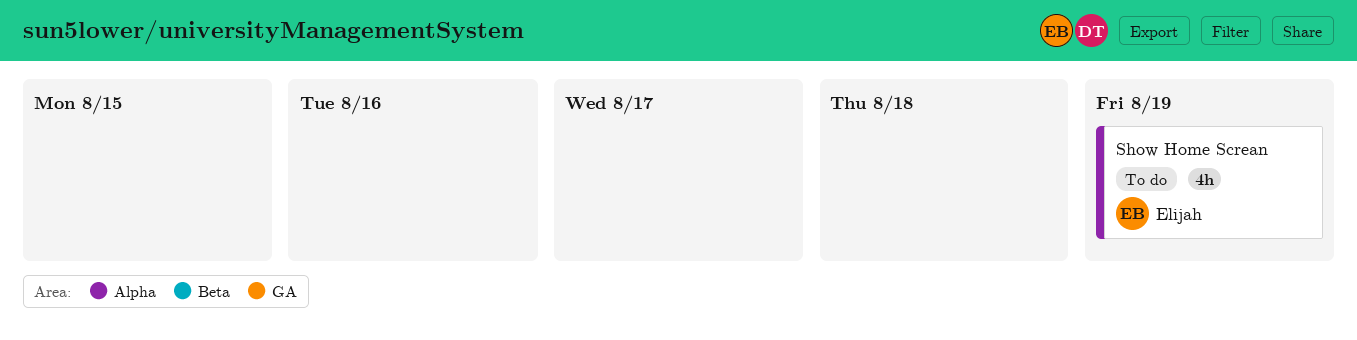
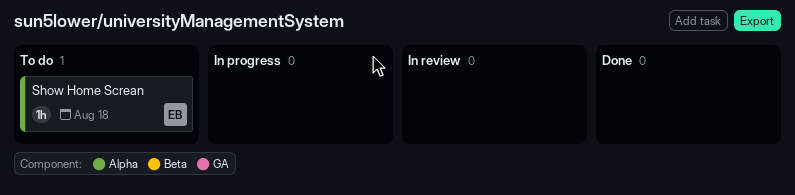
Show Home Screan, estimate: 4h -> 1h
Show Home Screan, due: Aug 19 -> Aug 18

